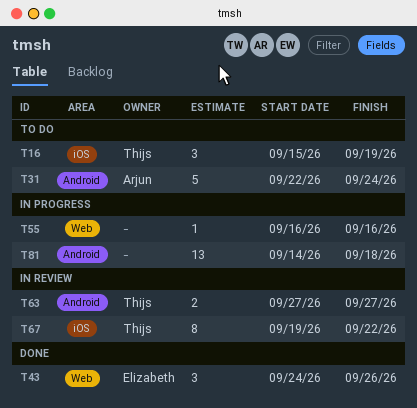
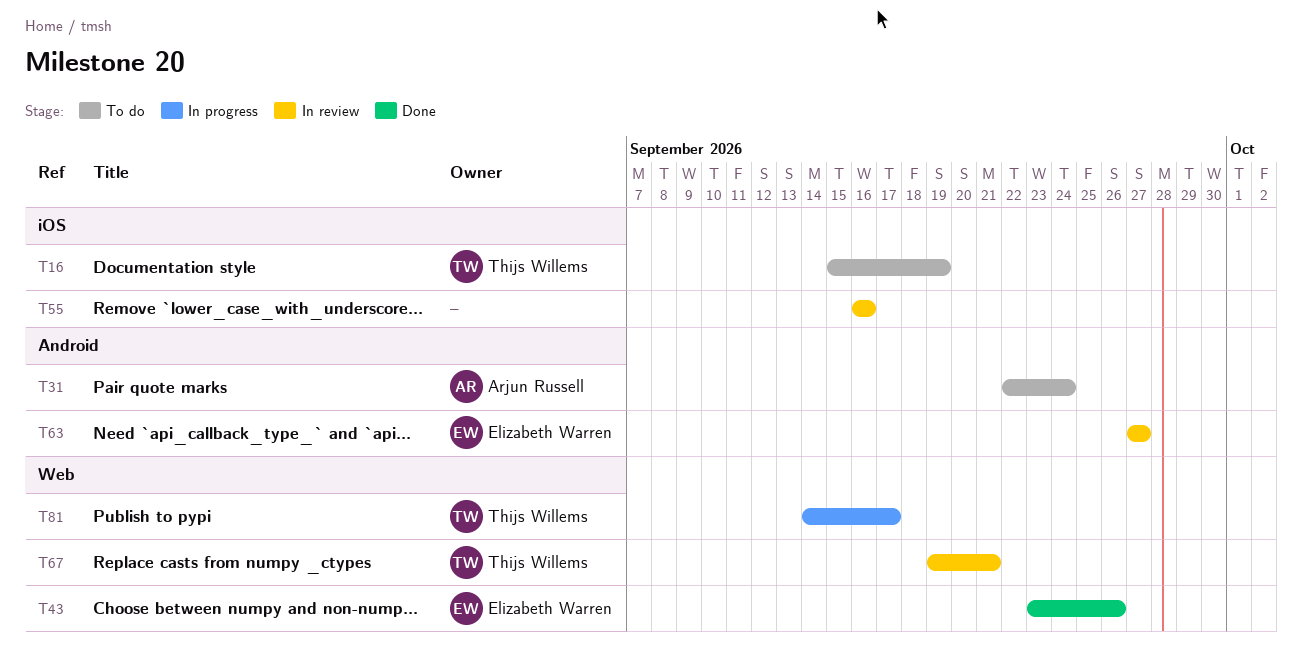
T43, start: Sep 24 -> Sep 23
T55, status: In progress -> In review
T55, label: Web -> iOS
T63, owner: Thijs Willems -> Elizabeth Warren
T67, label: iOS -> Web
T67, due: Sep 22 -> Sep 21
T81, owner: none -> Thijs Willems
T81, label: Android -> Web
T81, due: Sep 18 -> Sep 17

